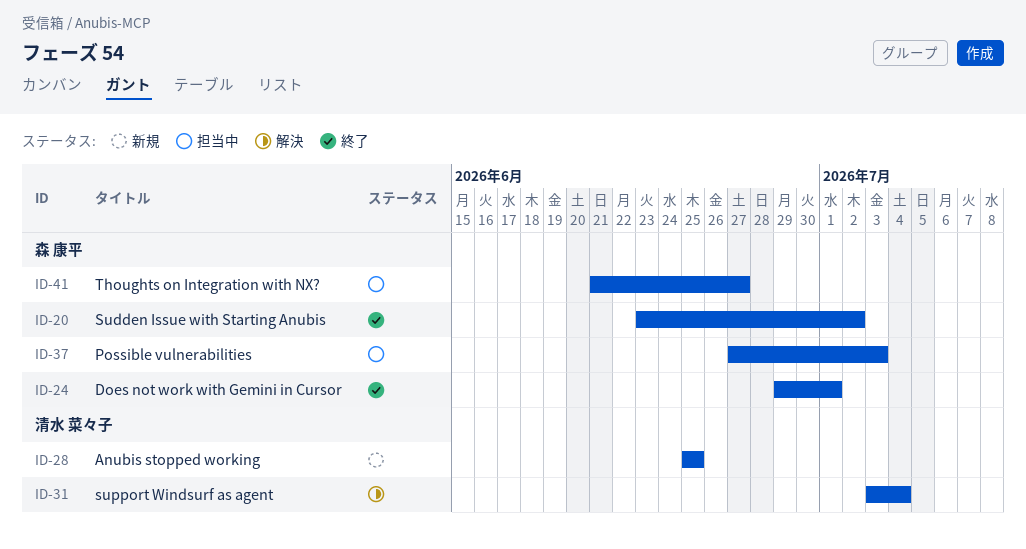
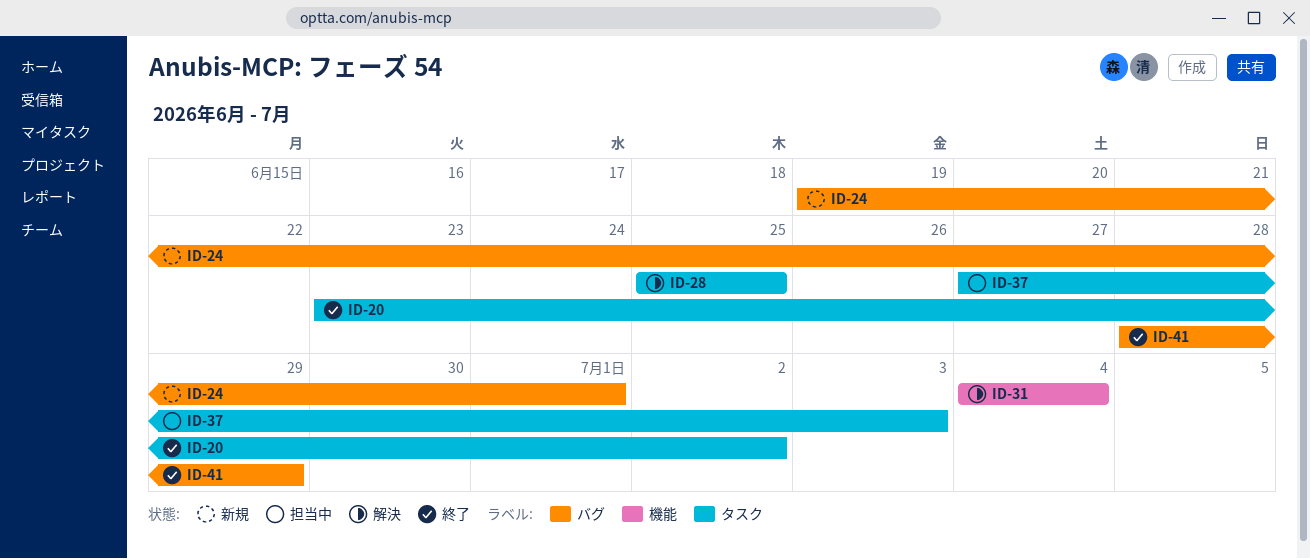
ID-24, status: 終了 -> 新規
ID-24, start: Jun 29 -> Jun 19
ID-28, status: 新規 -> 解決
ID-31, start: Jul 3 -> Jul 4
ID-41, status: 担当中 -> 終了
ID-41, start: Jun 21 -> Jun 28
ID-41, due: Jun 27 -> Jun 29

